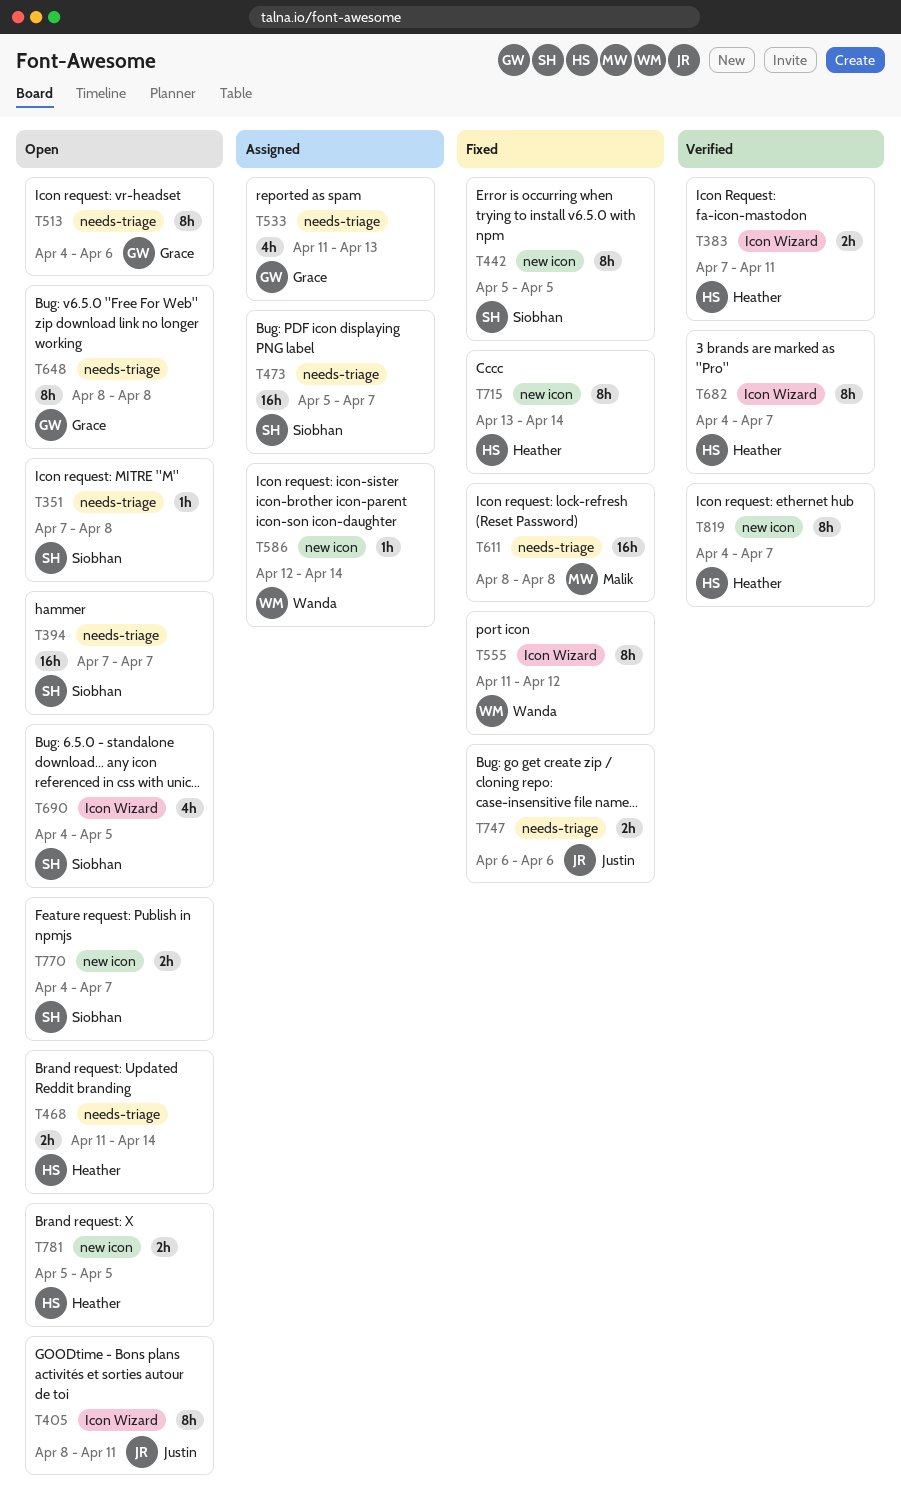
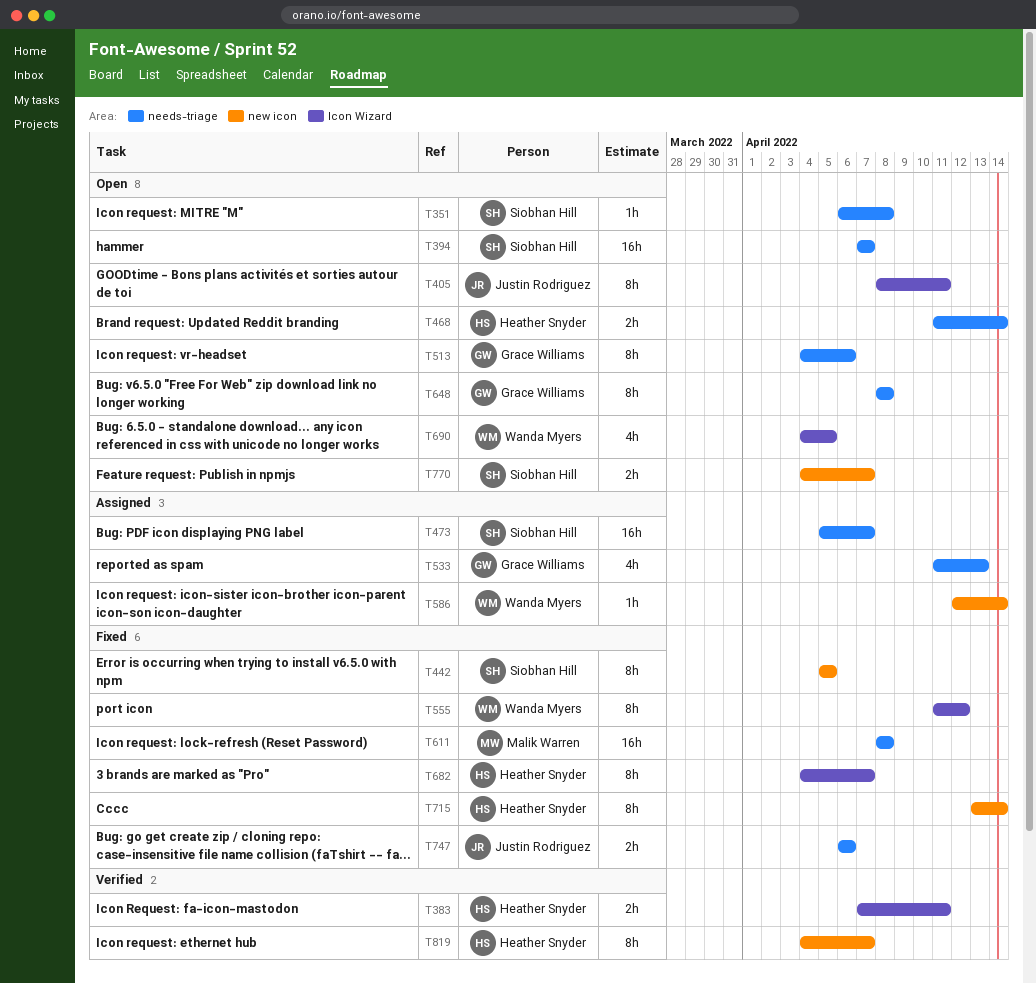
T351, start: Apr 7 -> Apr 6
T682, status: Verified -> Fixed
T690, owner: Siobhan Hill -> Wanda Myers
T781: present -> none

